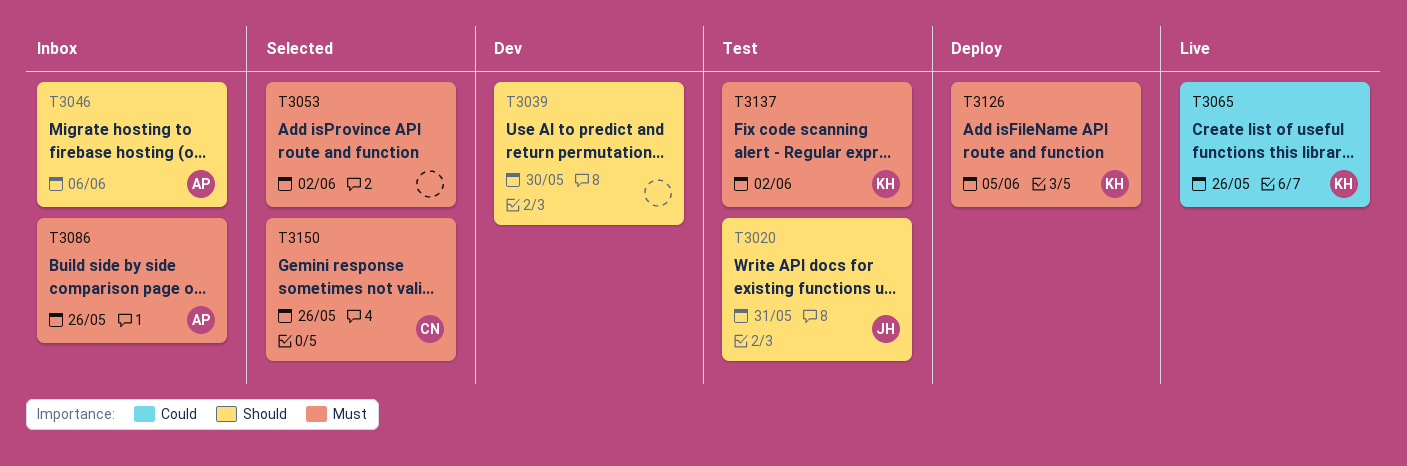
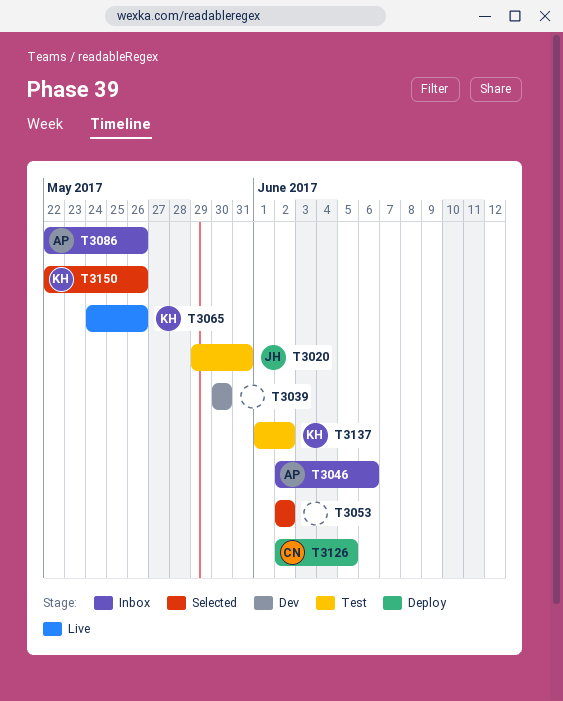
T3126, owner: KH -> CN
T3150, owner: CN -> KH

